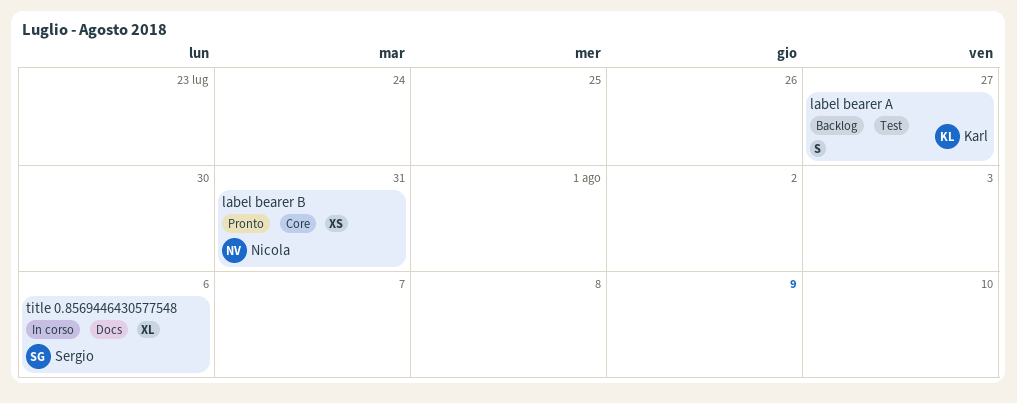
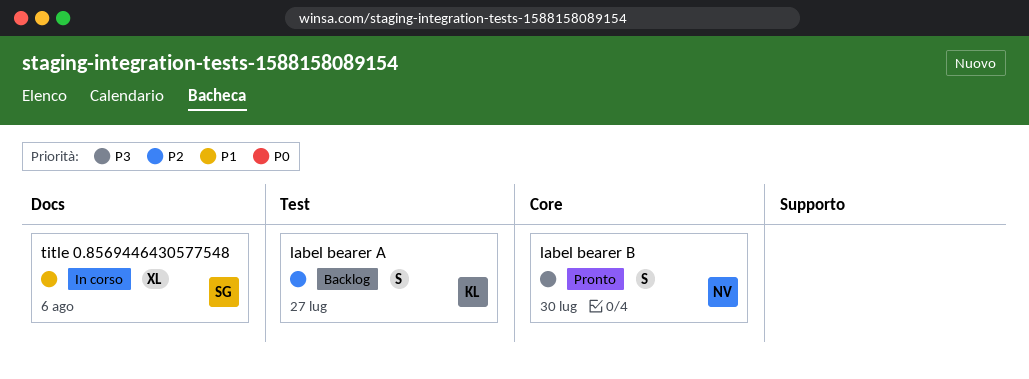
label bearer B, estimate: XS -> S
label bearer B, due: Jul 31 -> Jul 30

